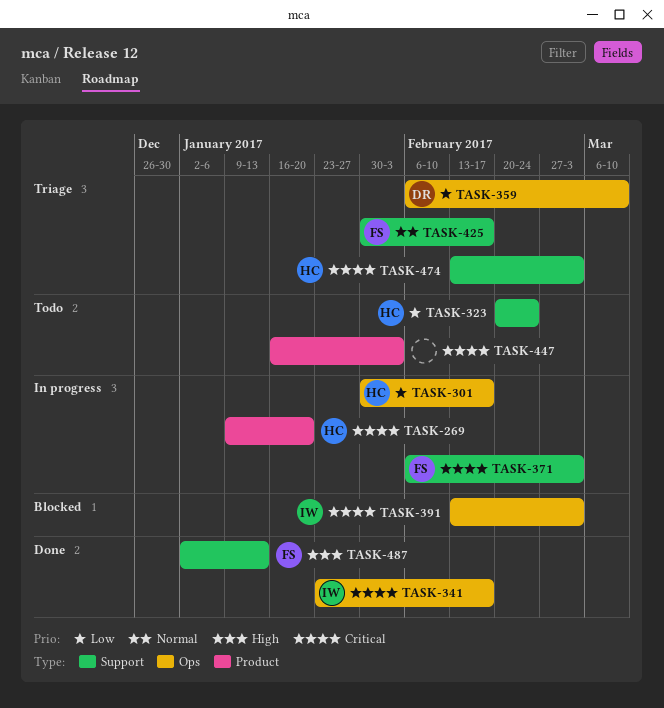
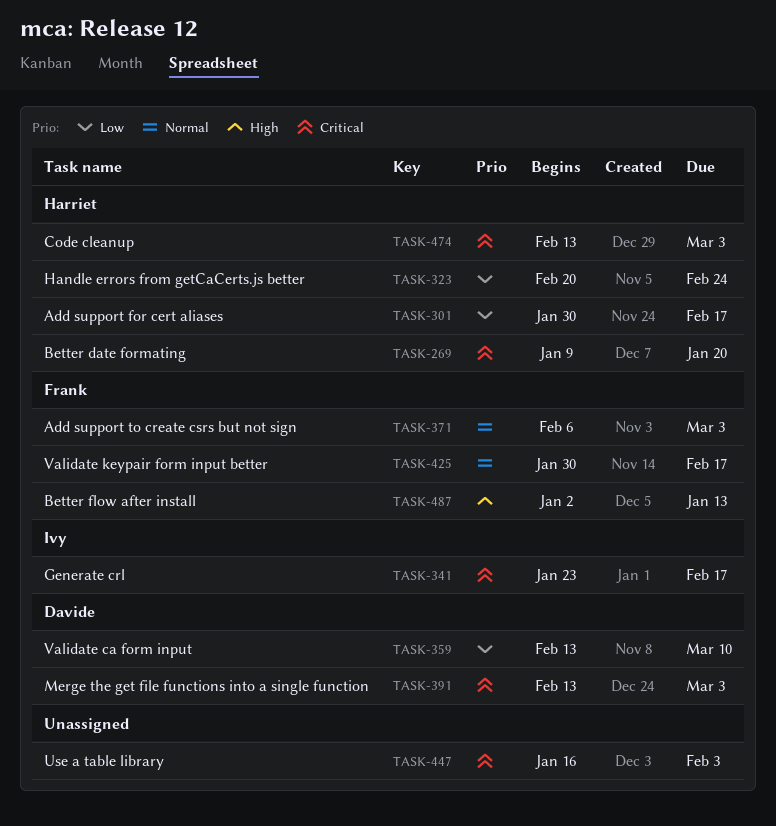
TASK-359, start: Feb 6 -> Feb 13
TASK-371, priority: Critical -> Normal
TASK-391, owner: Ivy -> Davide

